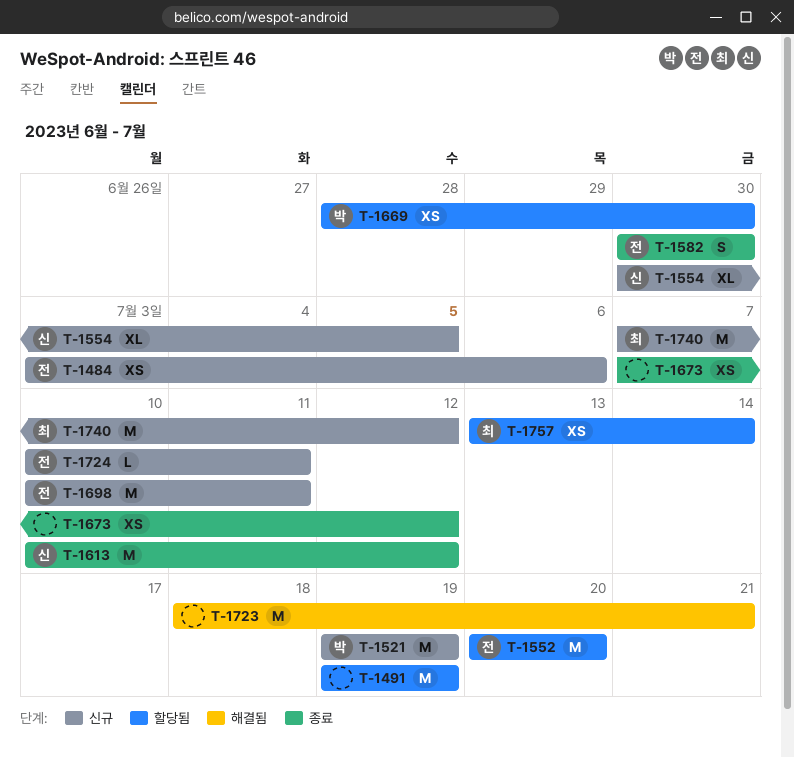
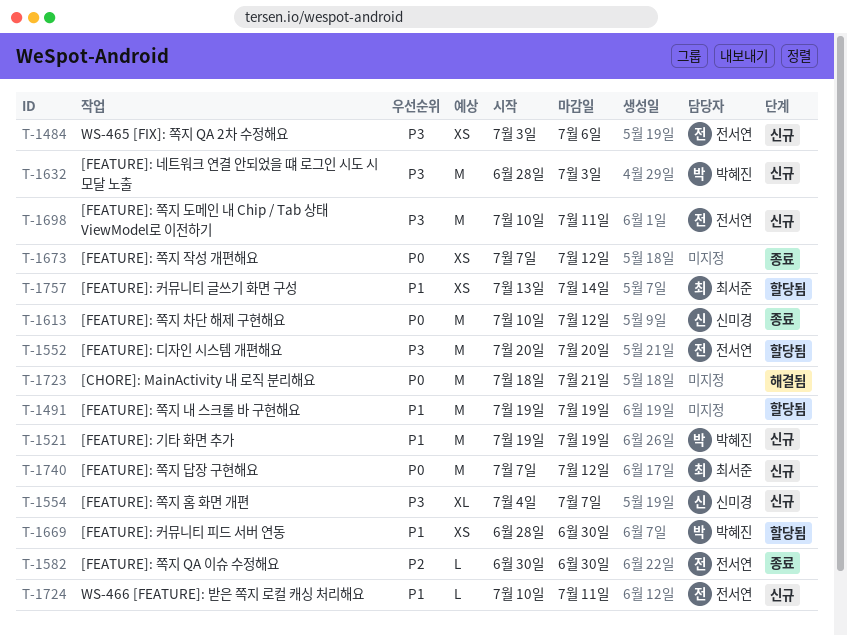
T-1554, start: Jun 30 -> Jul 4
T-1554, due: Jul 5 -> Jul 7
T-1582, estimate: S -> L
T-1632: none -> present

